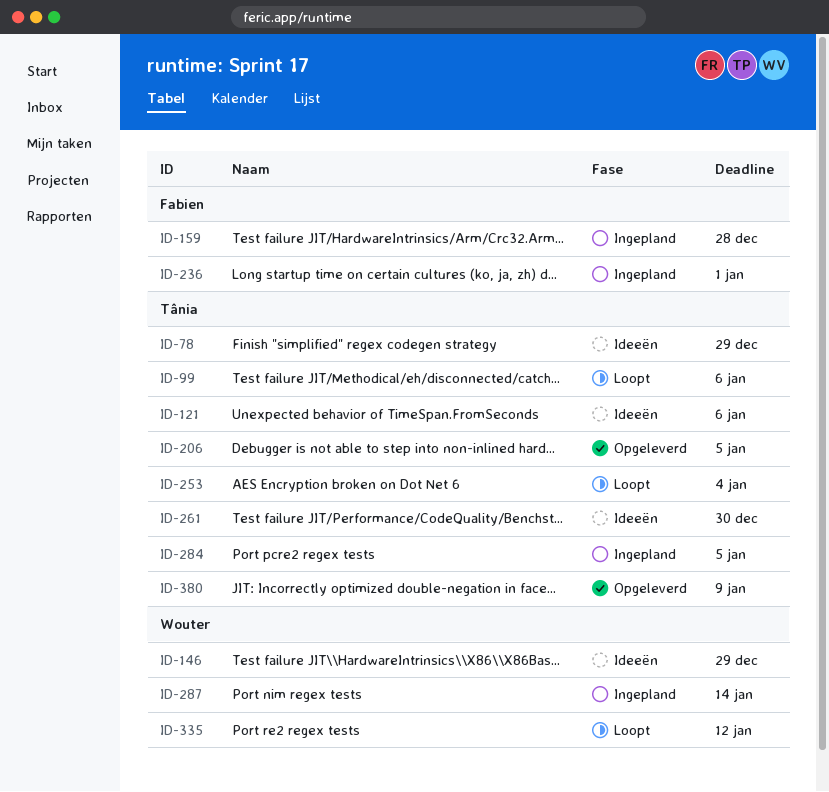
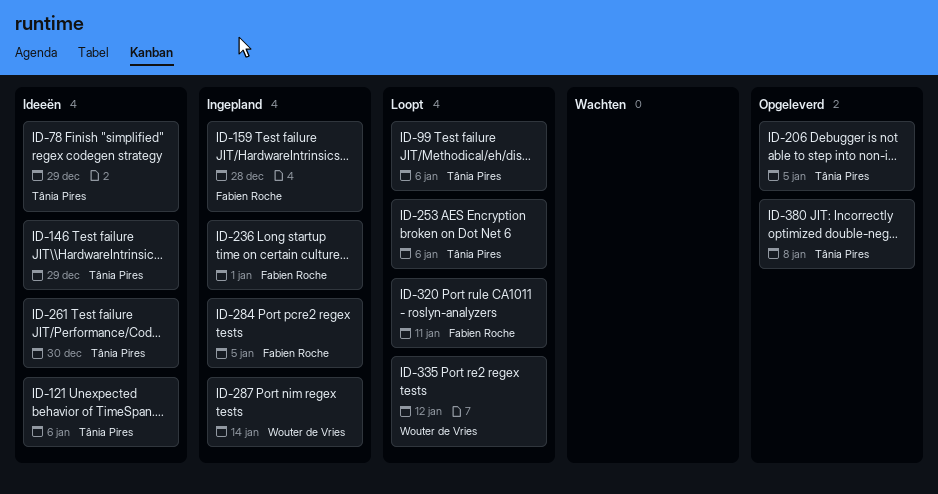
ID-146, owner: Wouter de Vries -> Tânia Pires
ID-253, due: Jan 4 -> Jan 6
ID-284, owner: Tânia Pires -> Fabien Roche
ID-320: none -> present
ID-380, due: Jan 9 -> Jan 8

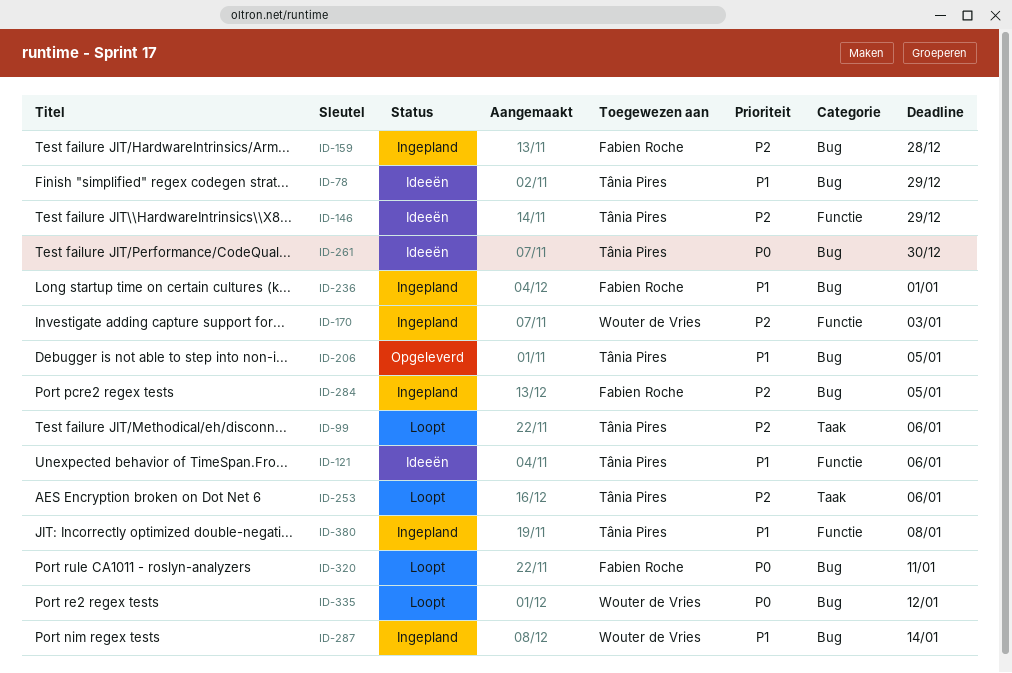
ID-170: none -> present
ID-380, status: Opgeleverd -> Ingepland

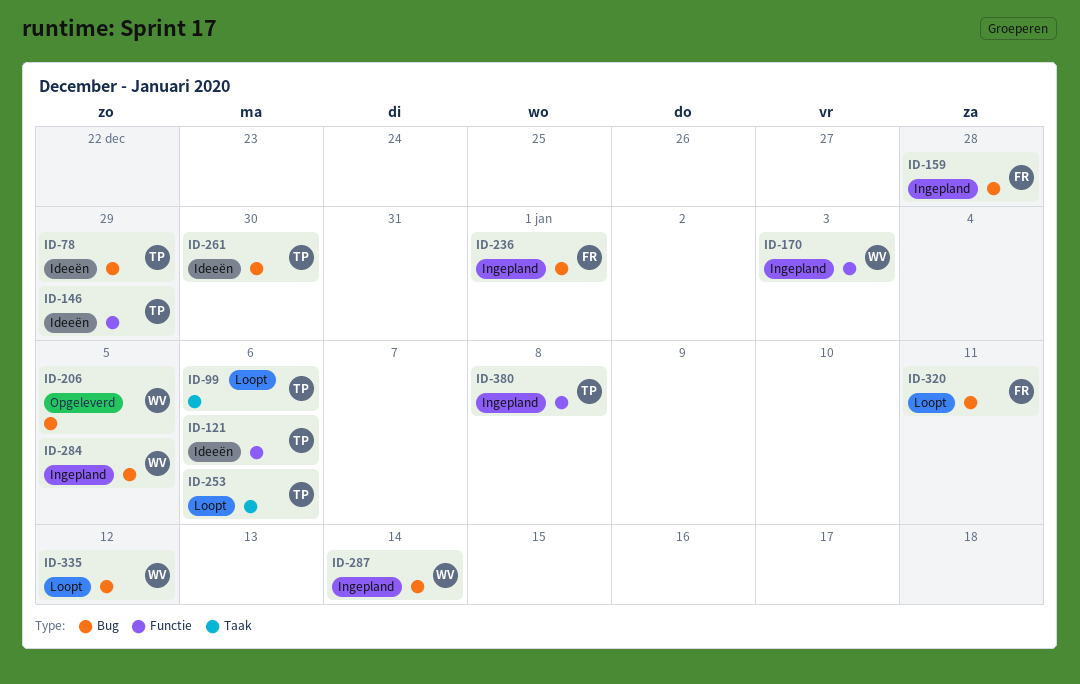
ID-206, owner: Tânia Pires -> Wouter de Vries
ID-284, owner: Fabien Roche -> Wouter de Vries

